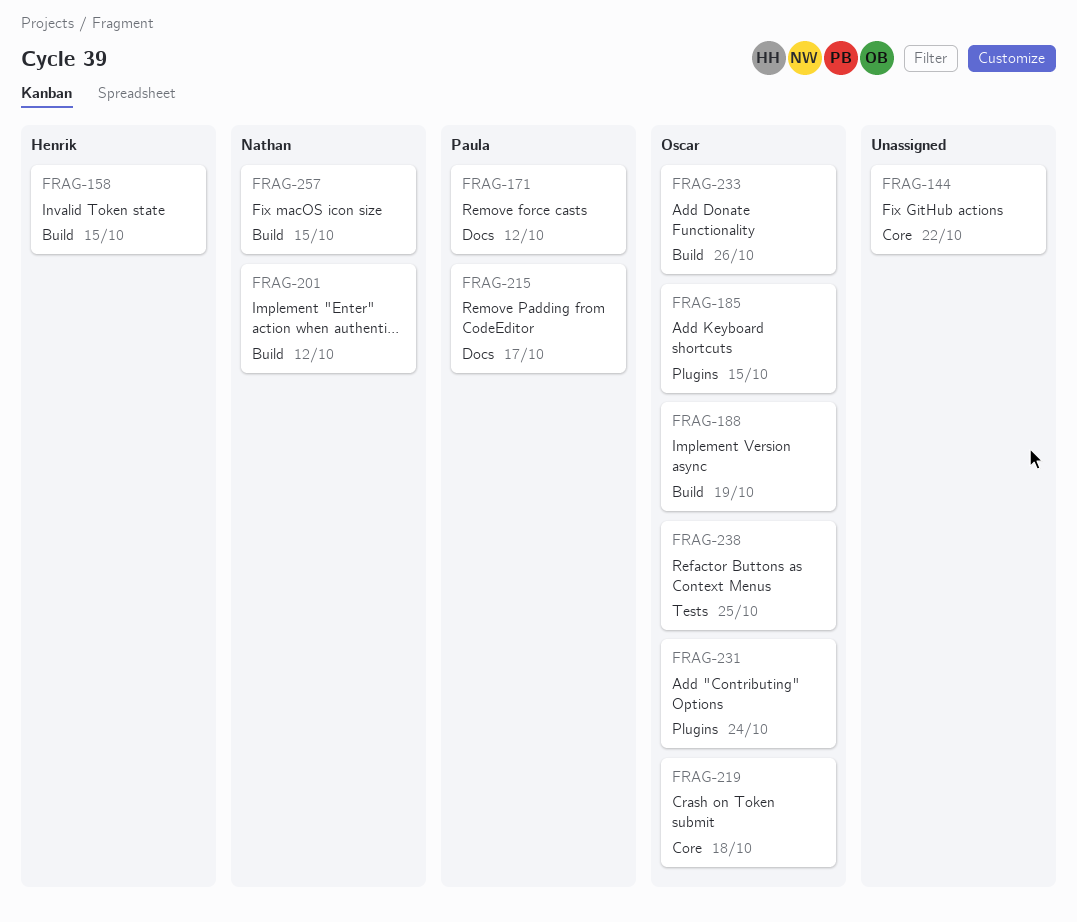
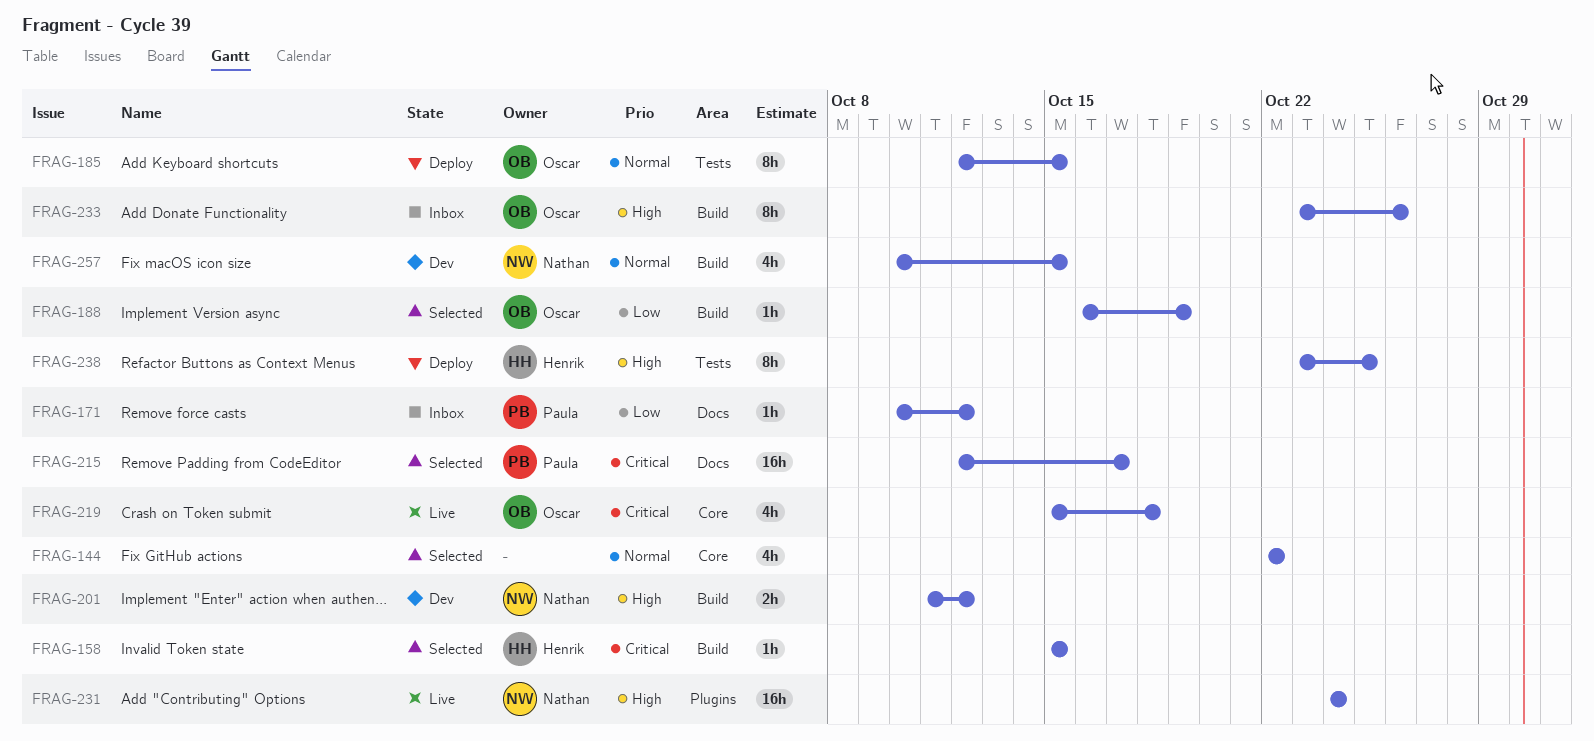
FRAG-185, label: Plugins -> Tests
FRAG-231, owner: Oscar -> Nathan
FRAG-238, owner: Oscar -> Henrik

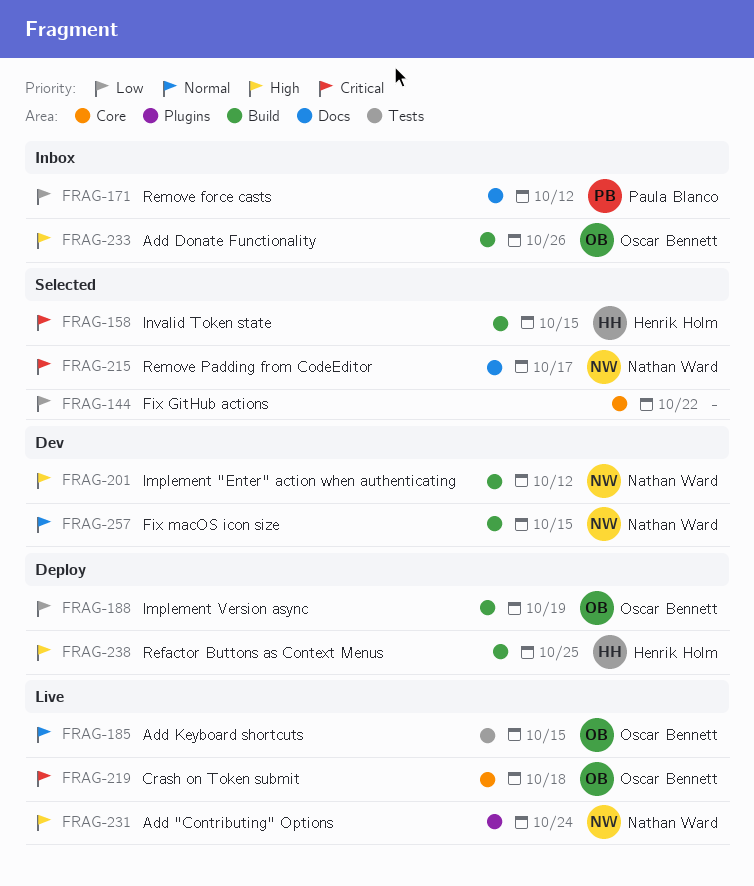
FRAG-144, priority: Normal -> Low
FRAG-185, status: Deploy -> Live
FRAG-188, status: Selected -> Deploy
FRAG-215, owner: Paula Blanco -> Nathan Ward
FRAG-238, label: Tests -> Build

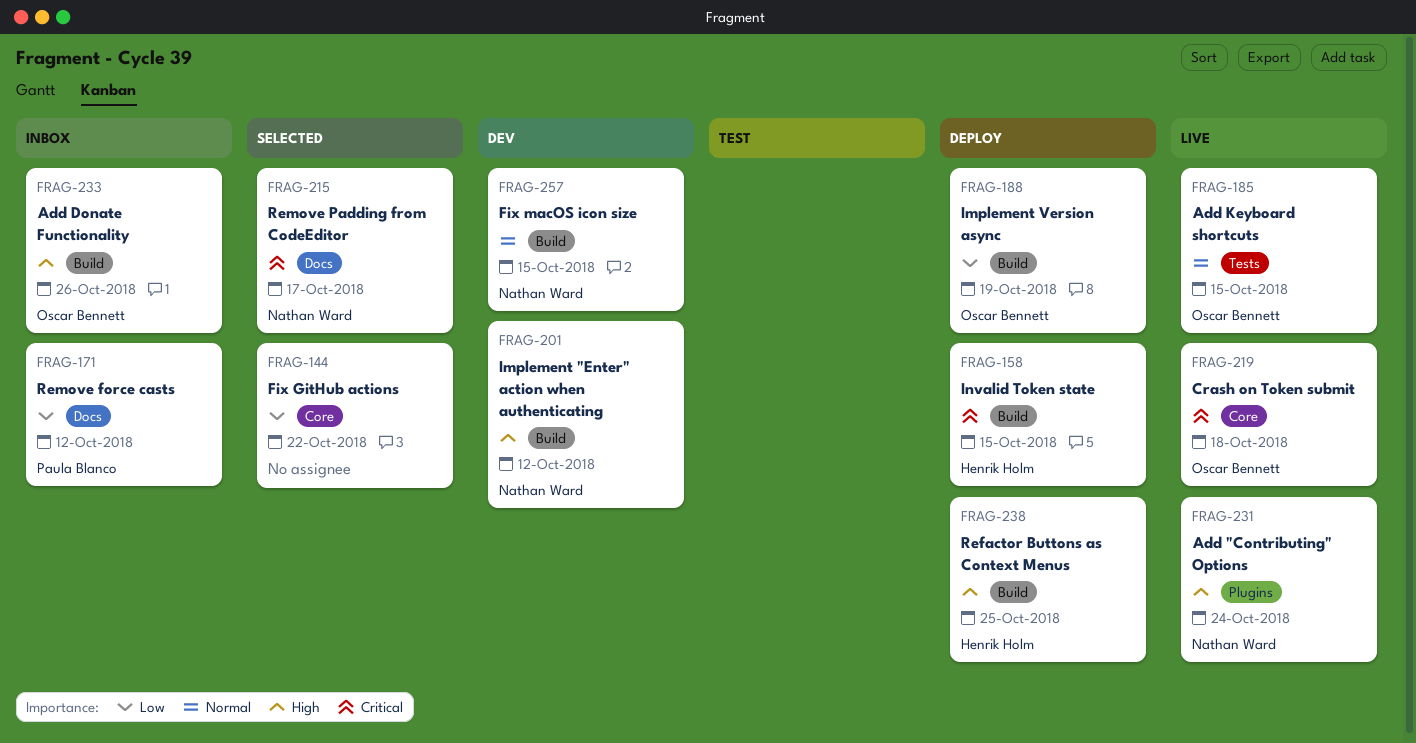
FRAG-158, status: Selected -> Deploy

